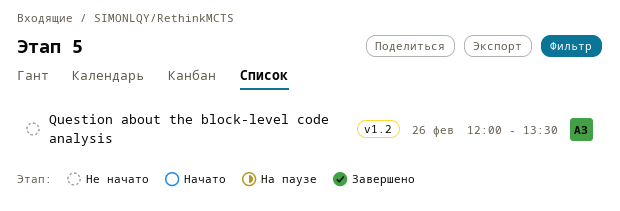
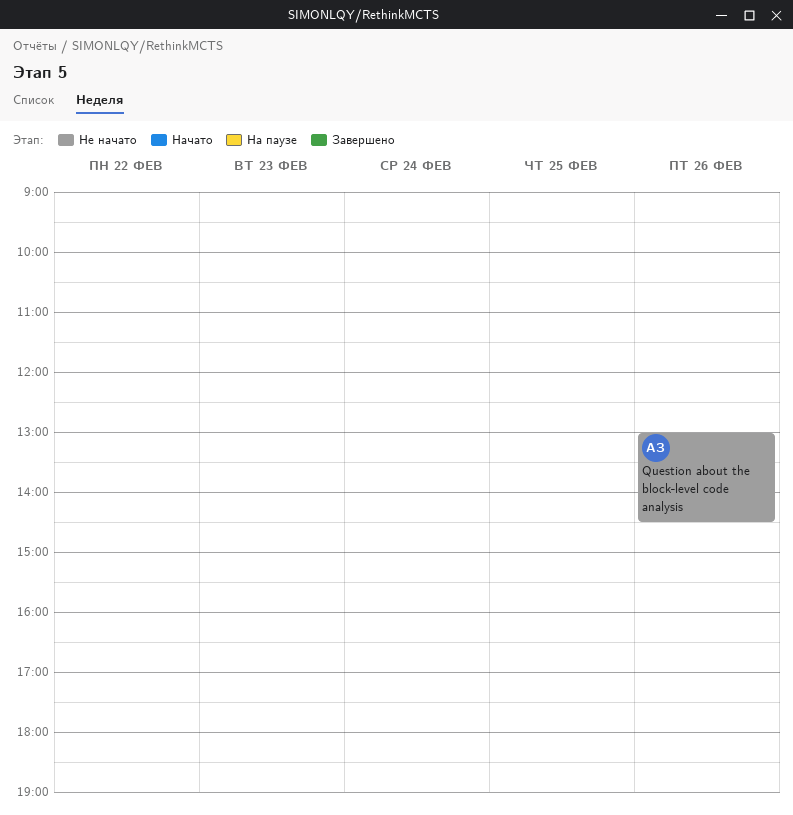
Question about the block-level code analysis, begins: 12:00 -> 13:00
Question about the block-level code analysis, ends: 13:30 -> 14:30

